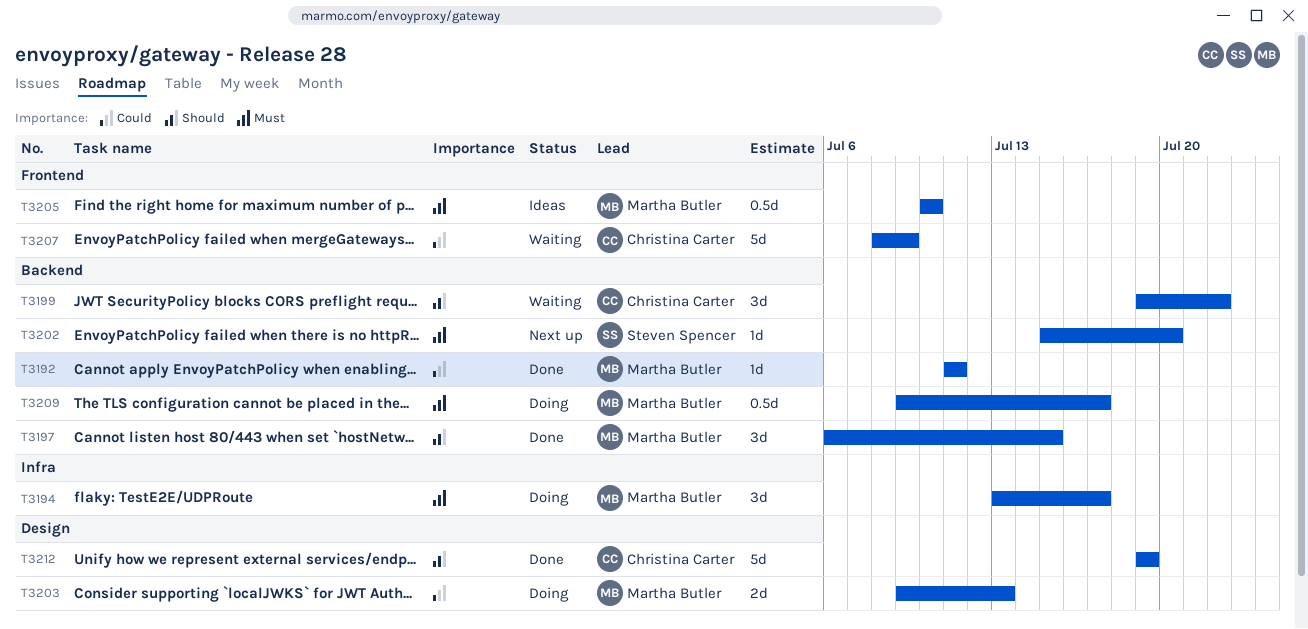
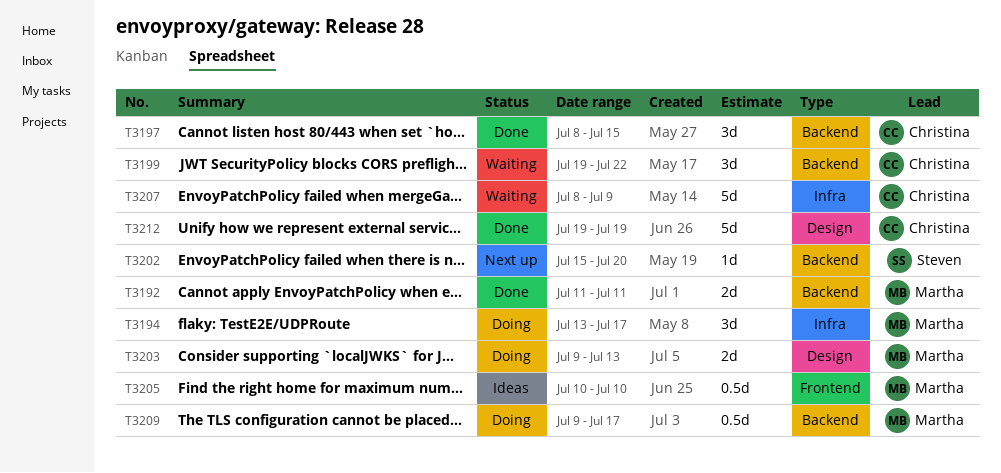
T3192, estimate: 1d -> 2d
T3197, owner: Martha Butler -> Christina Carter
T3197, start: Jul 6 -> Jul 8
T3207, label: Frontend -> Infra

